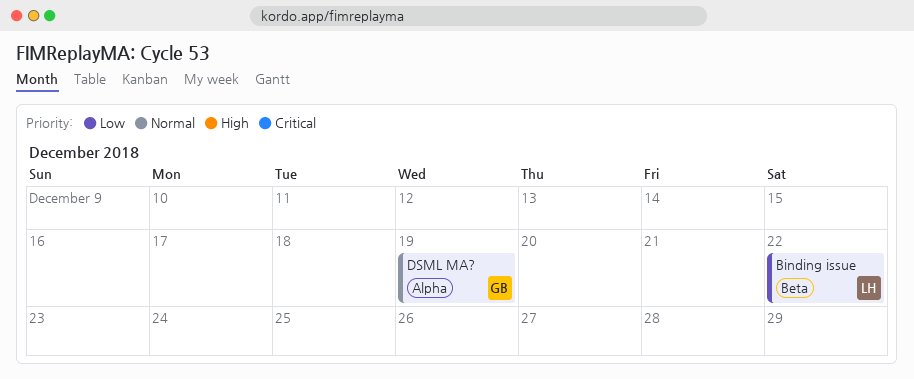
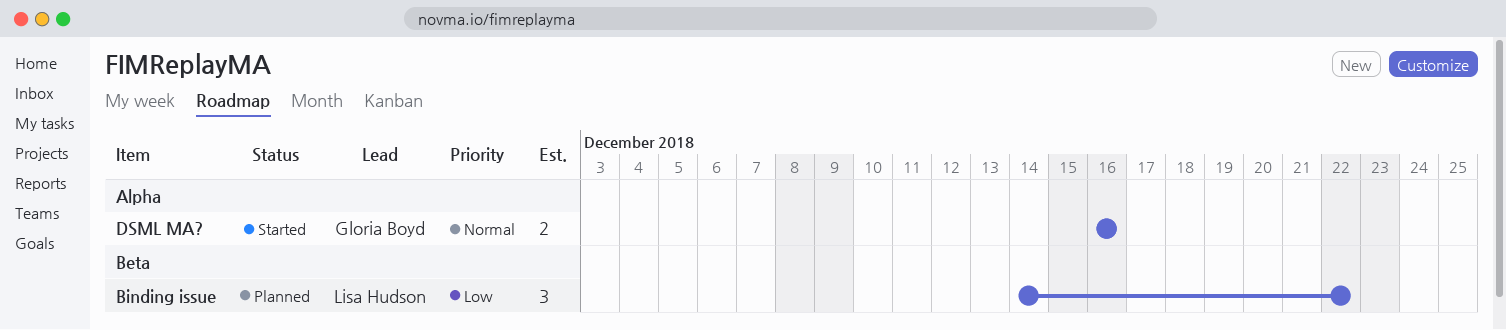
DSML MA?, due: Dec 19 -> Dec 16

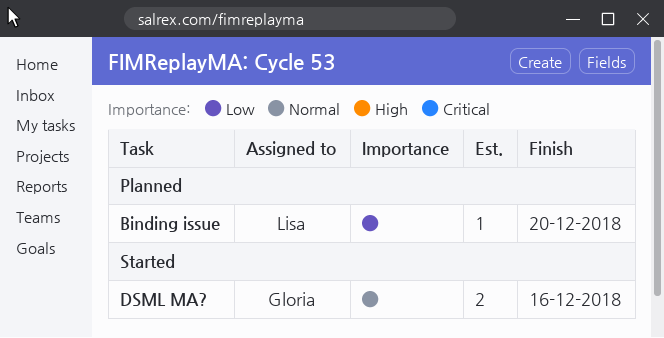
Binding issue, estimate: 3 -> 1
Binding issue, due: Dec 22 -> Dec 20

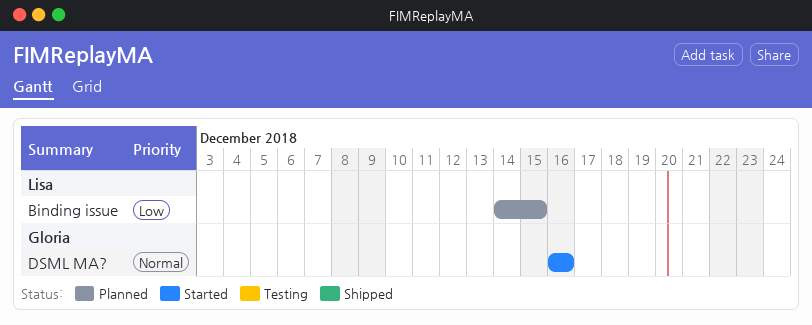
Binding issue, due: Dec 20 -> Dec 15

